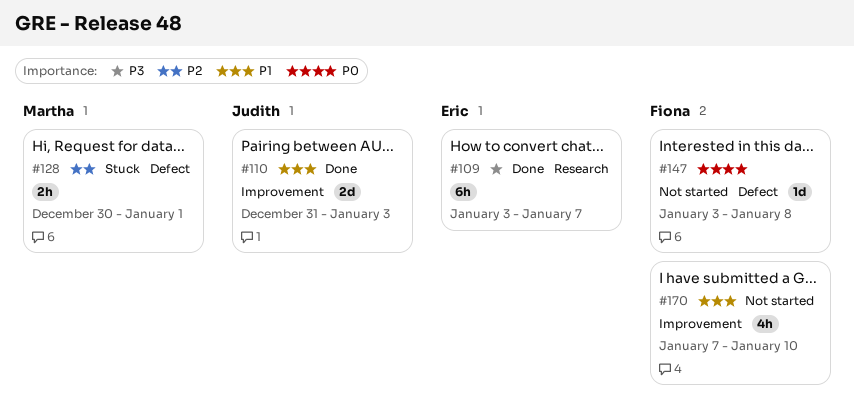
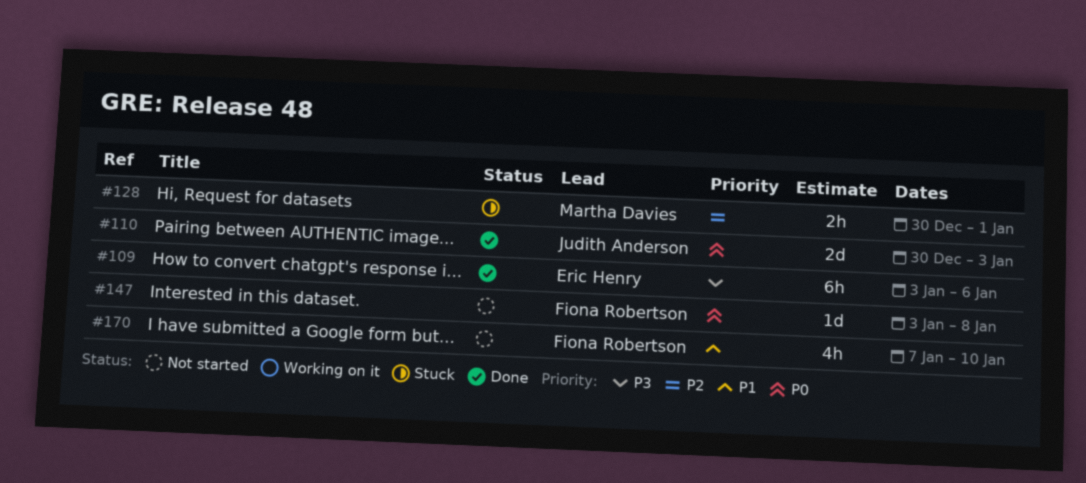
#109, due: Jan 7 -> Jan 6
#110, priority: P1 -> P0
#110, start: Dec 31 -> Dec 30

